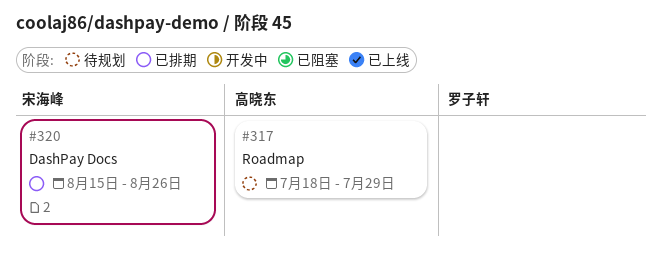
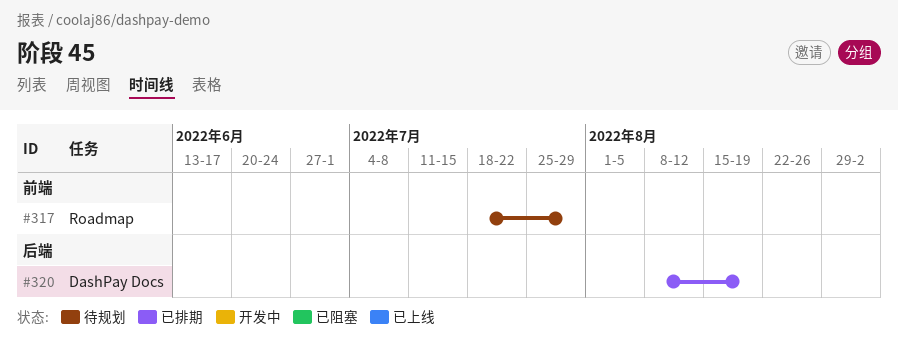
#320, start: Aug 15 -> Aug 8
#320, due: Aug 26 -> Aug 19

